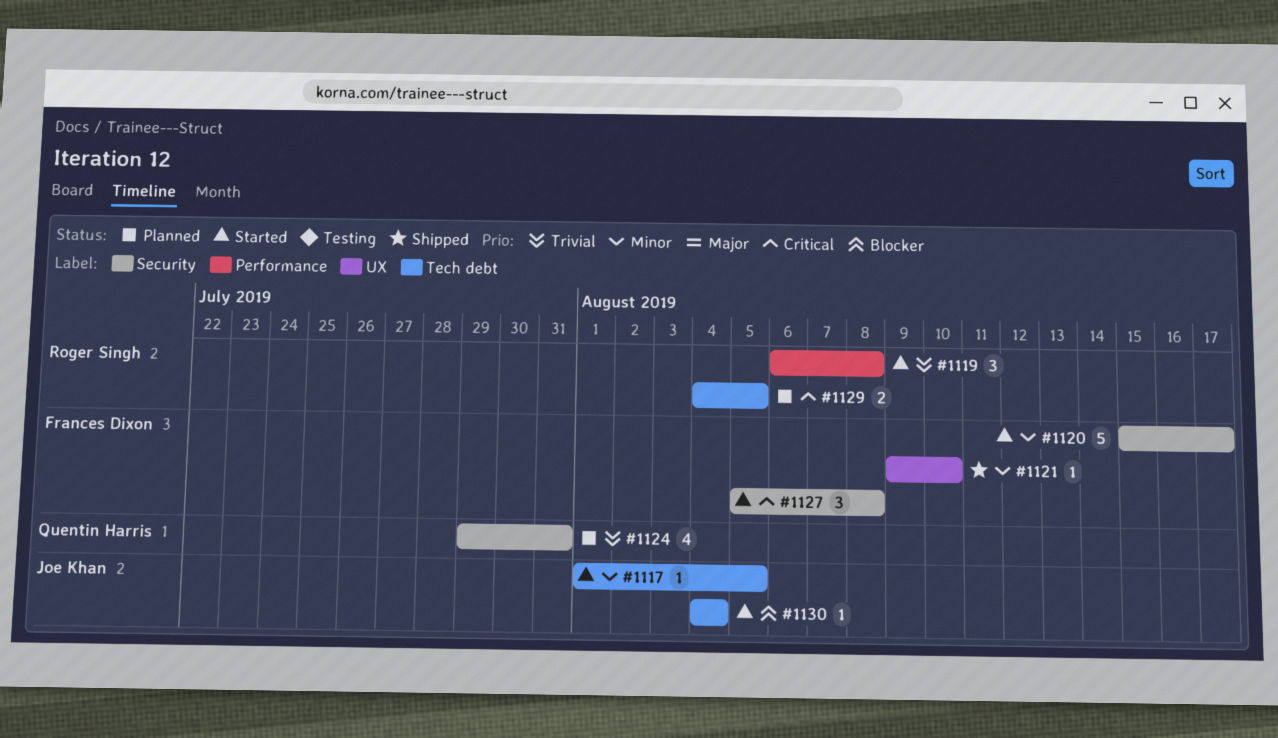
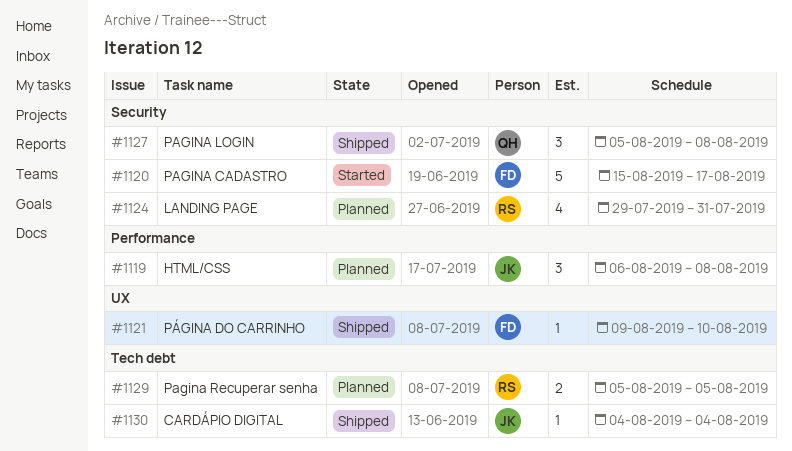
#1117: present -> none
#1119, status: Started -> Planned
#1119, owner: Roger Singh -> Joe Khan
#1124, owner: Quentin Harris -> Roger Singh
#1127, status: Started -> Shipped
#1127, owner: Frances Dixon -> Quentin Harris
#1129, start: Aug 4 -> Aug 5
#1130, status: Started -> Shipped

